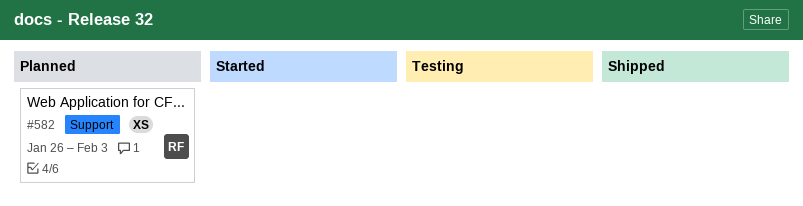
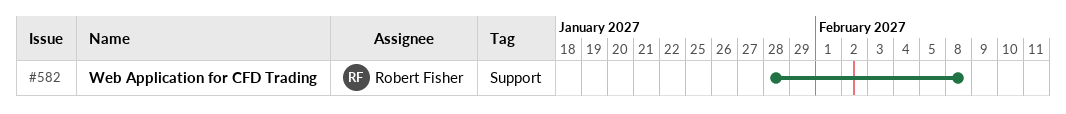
#582, start: Jan 26 -> Jan 28
#582, due: Feb 3 -> Feb 8

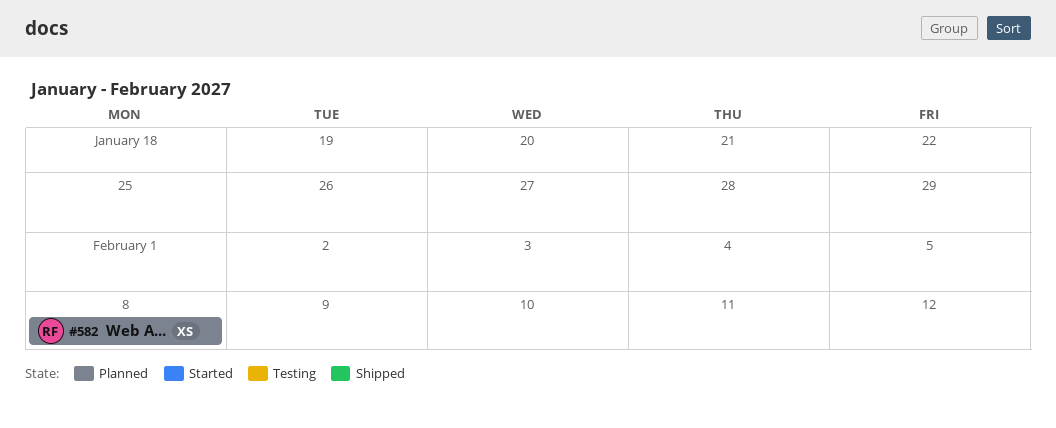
#582, start: Jan 28 -> Feb 8

